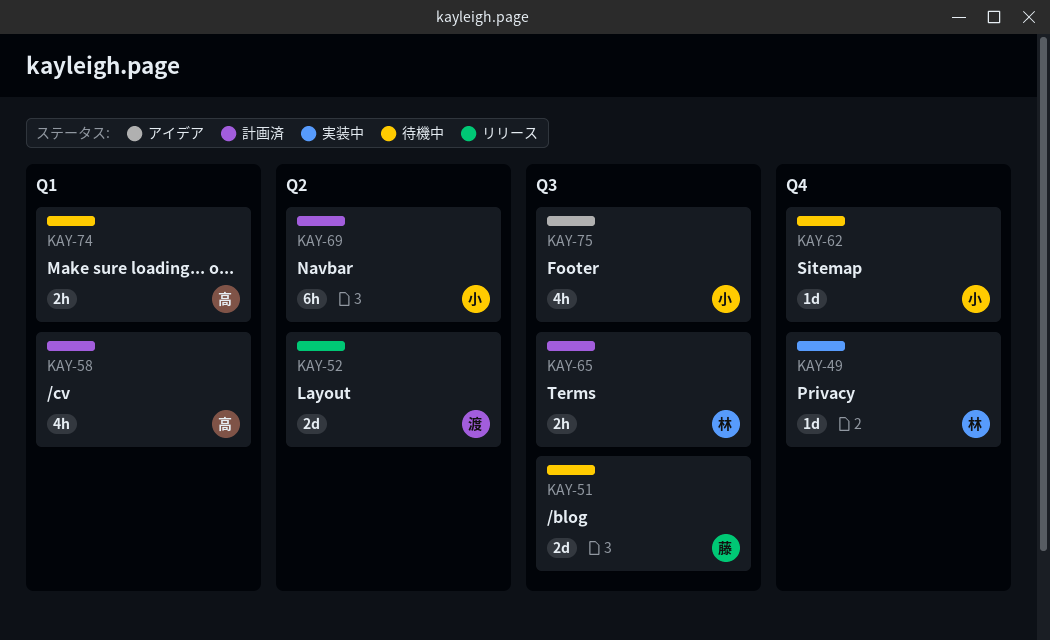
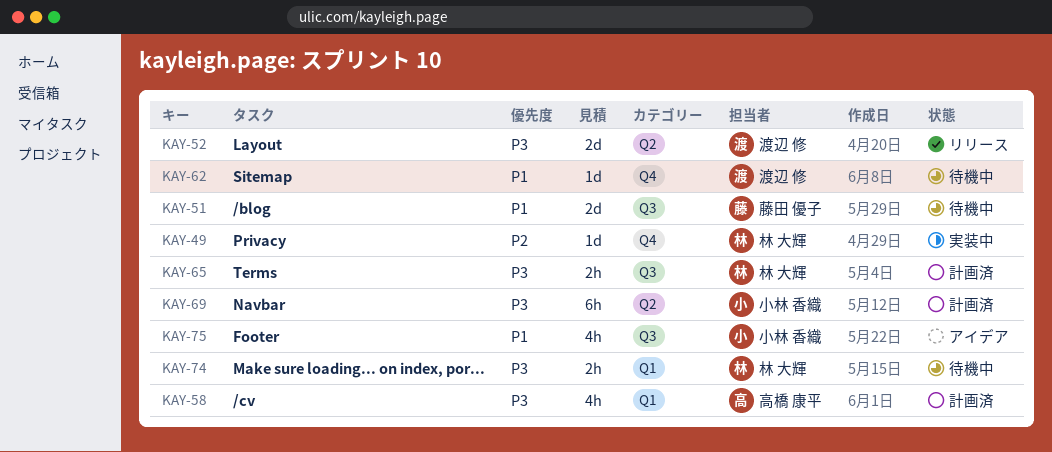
KAY-62, owner: 小林 香織 -> 渡辺 修
KAY-74, owner: 高橋 康平 -> 林 大輝

